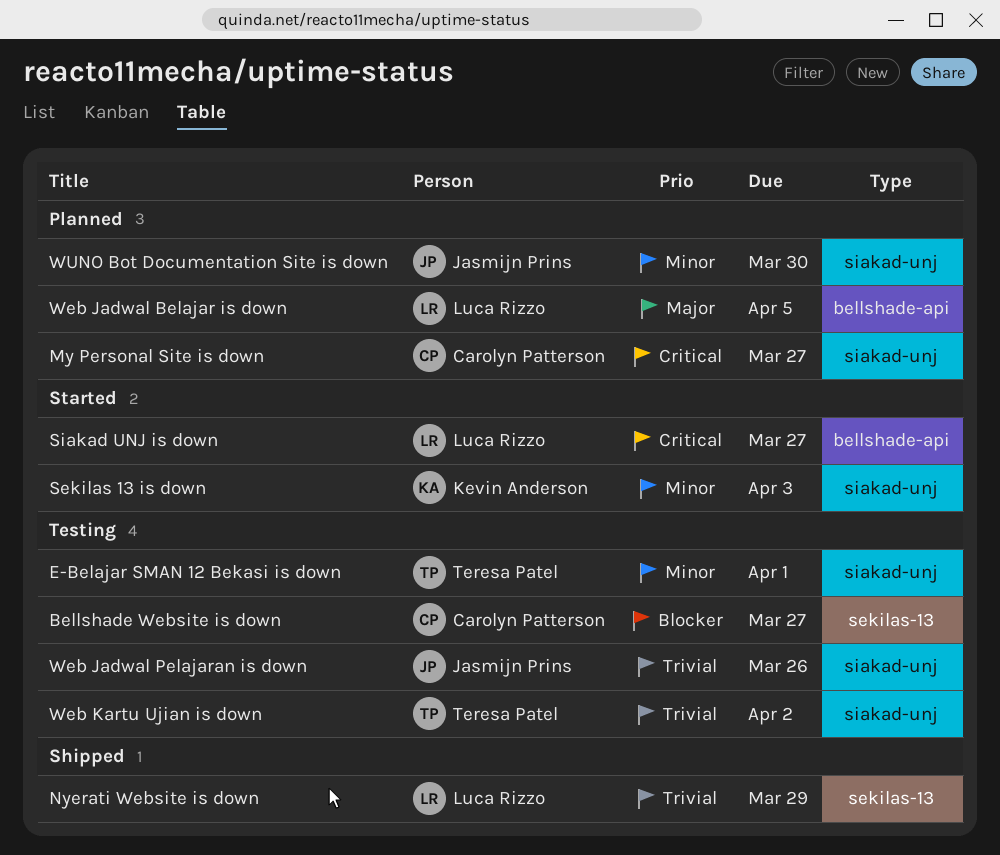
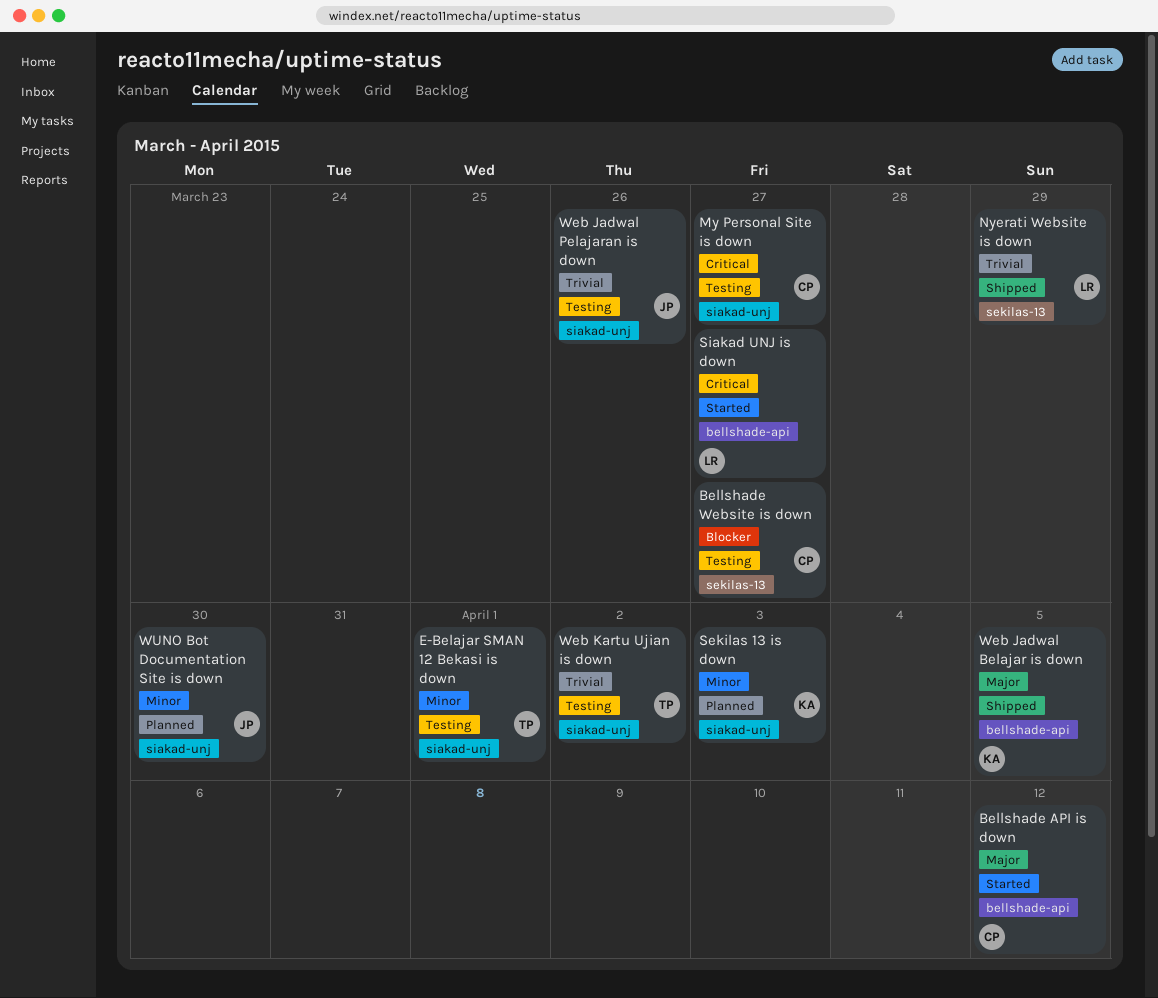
Bellshade API is down: none -> present
My Personal Site is down, status: Planned -> Testing
Sekilas 13 is down, status: Started -> Planned
Web Jadwal Belajar is down, status: Planned -> Shipped
Web Jadwal Belajar is down, owner: Luca Rizzo -> Kevin Anderson

